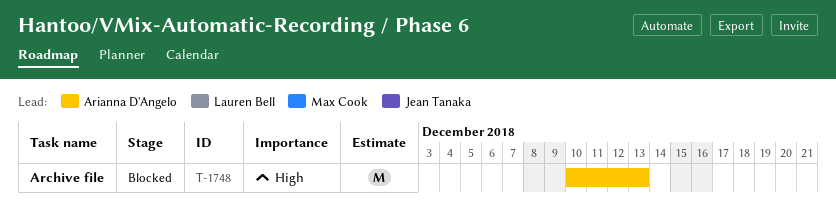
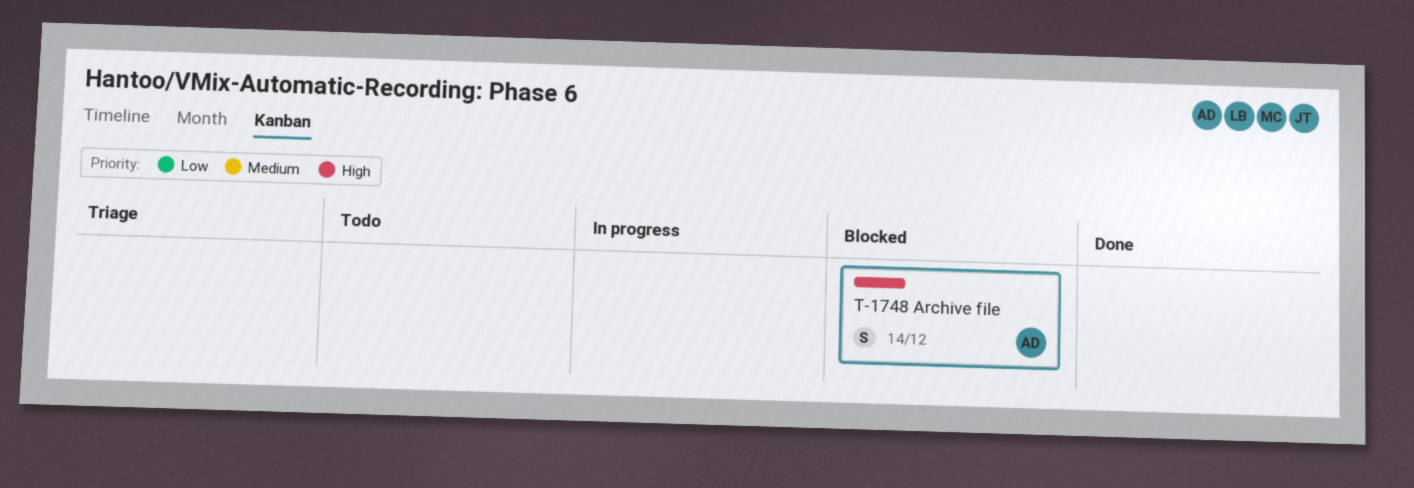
T-1748, estimate: M -> S
T-1748, due: Dec 13 -> Dec 14

